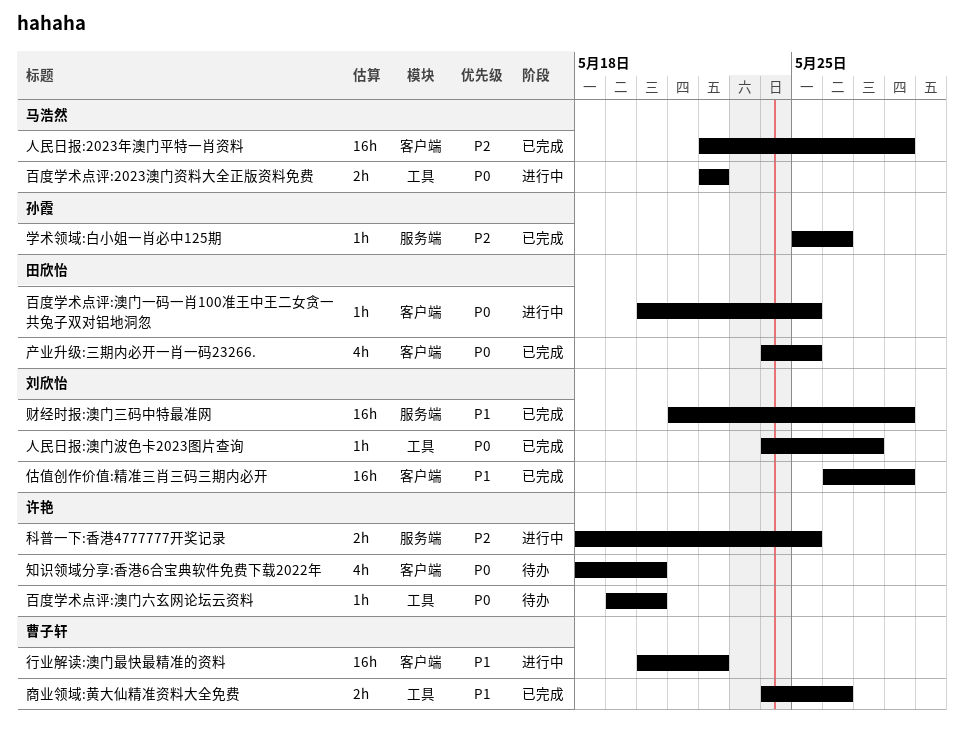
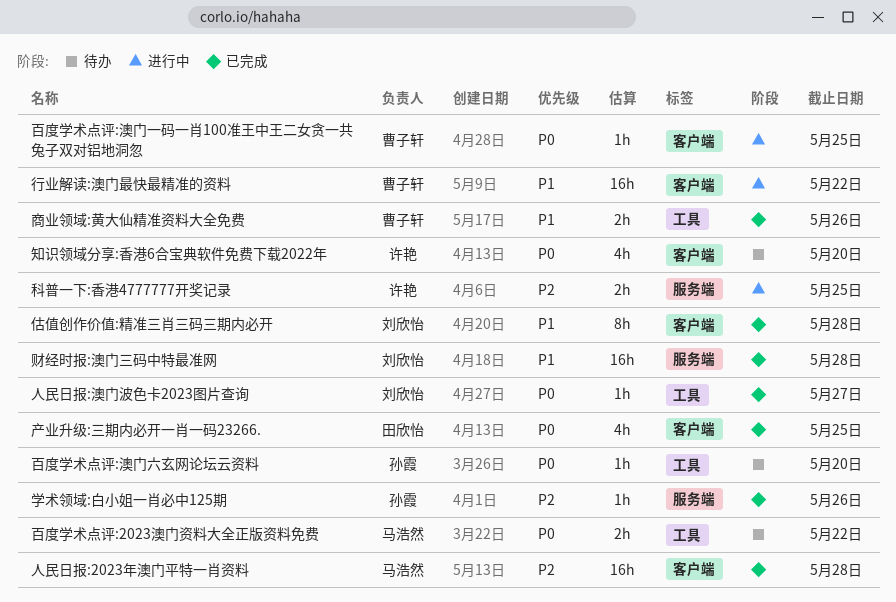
估值创作价值:精准三肖三码三期内必开, estimate: 16h -> 8h
百度学术点评:2023澳门资料大全正版资料免费, status: 进行中 -> 待办
百度学术点评:澳门一码一肖100准王中王二女贪一共兔子双对铝地洞忽, owner: 田欣怡 -> 曹子轩
百度学术点评:澳门六玄网论坛云资料, owner: 许艳 -> 孙霞

